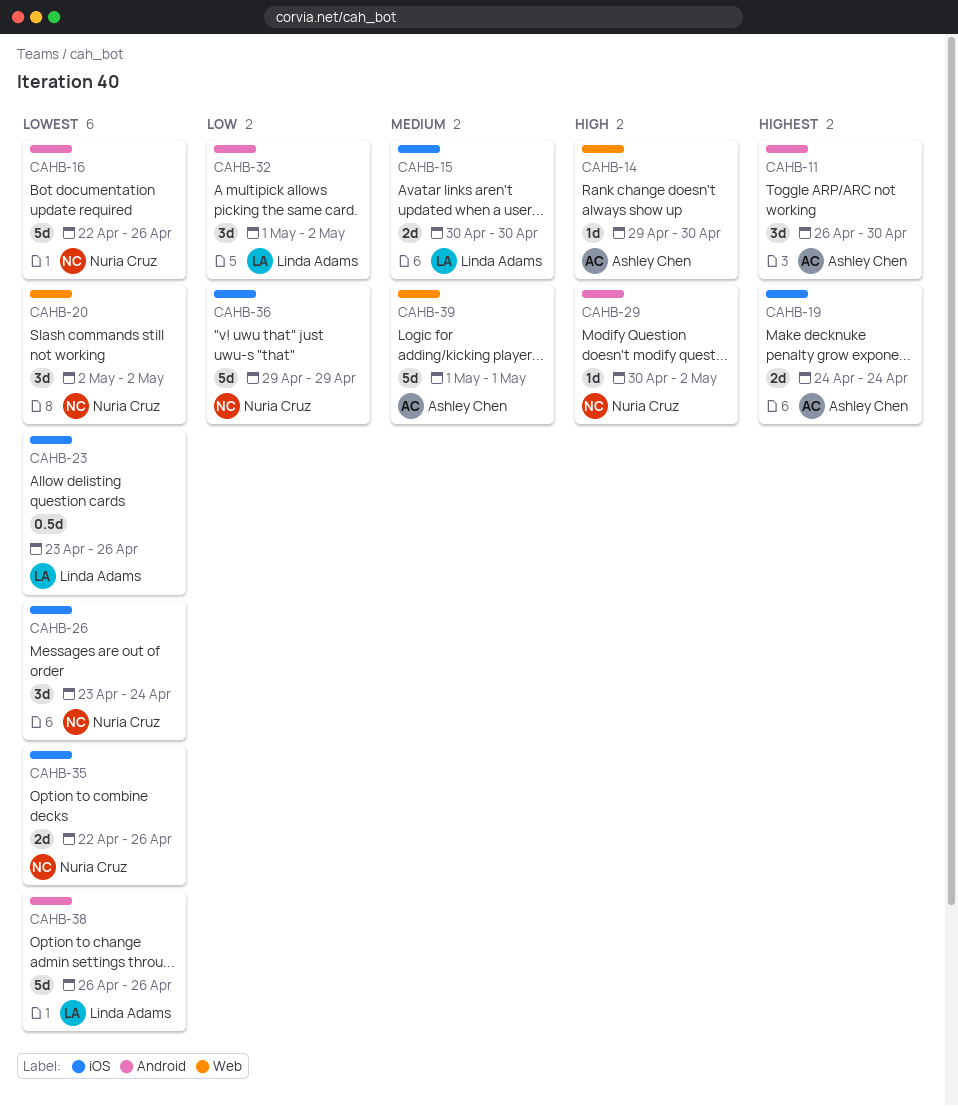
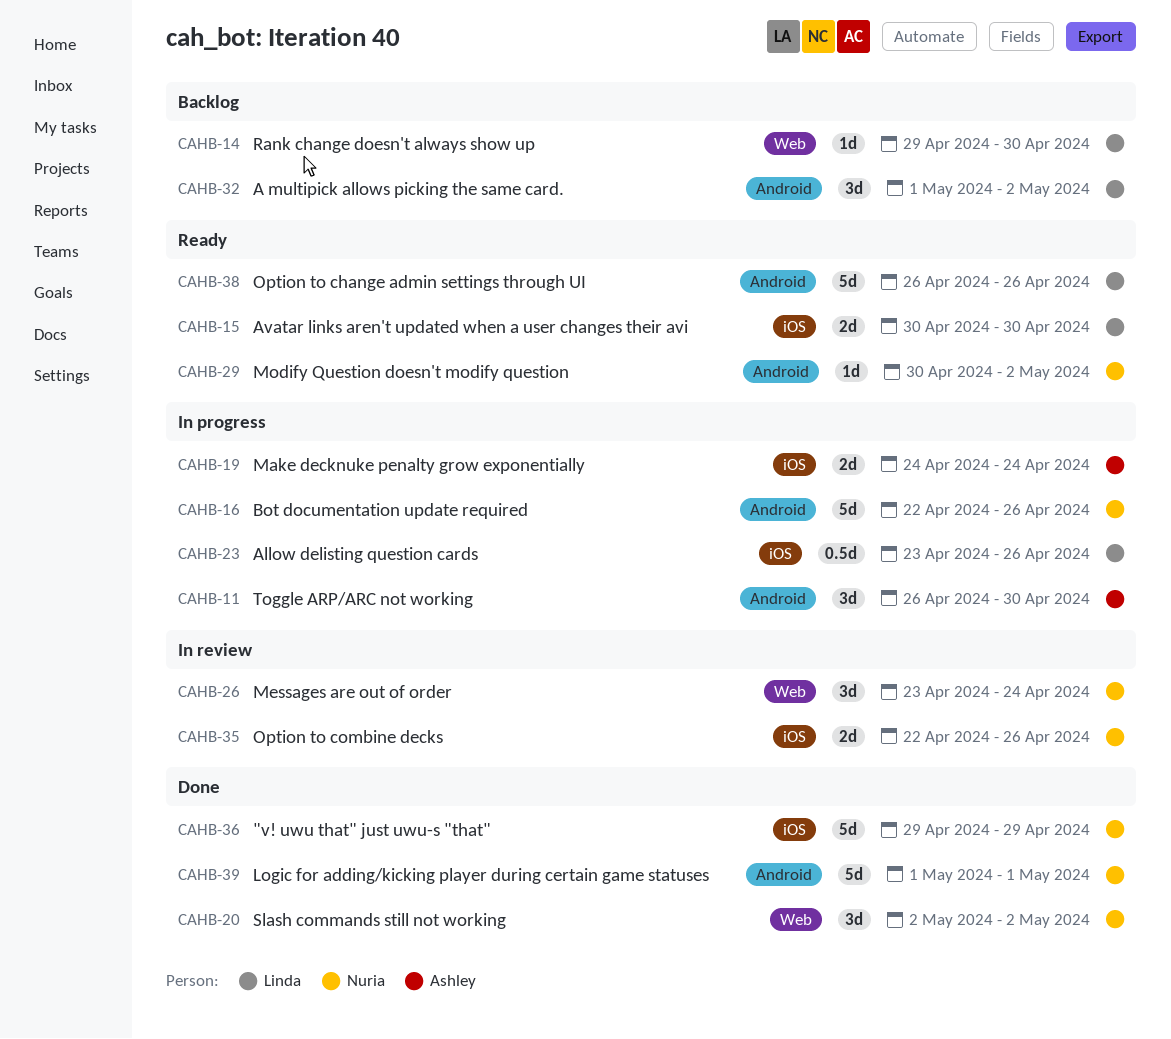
CAHB-14, owner: Ashley Chen -> Linda Adams
CAHB-26, label: iOS -> Web
CAHB-39, owner: Ashley Chen -> Nuria Cruz
CAHB-39, label: Web -> Android

